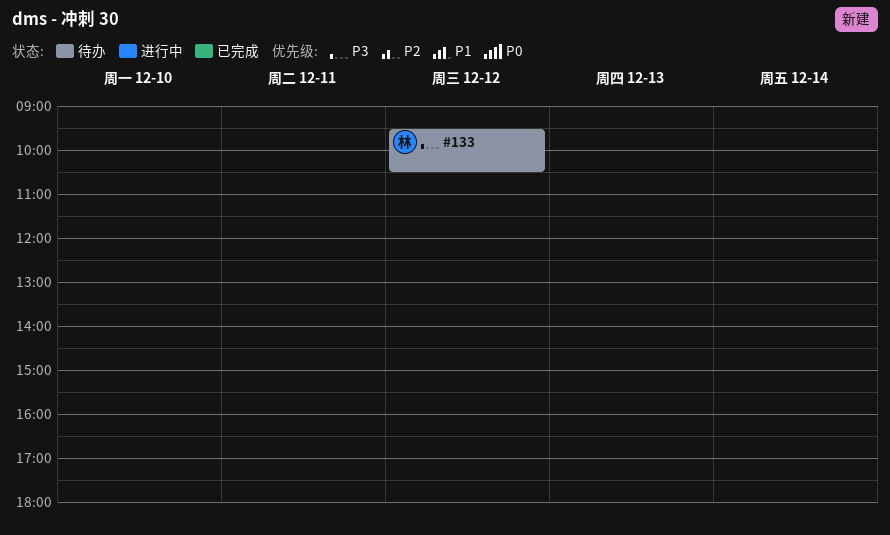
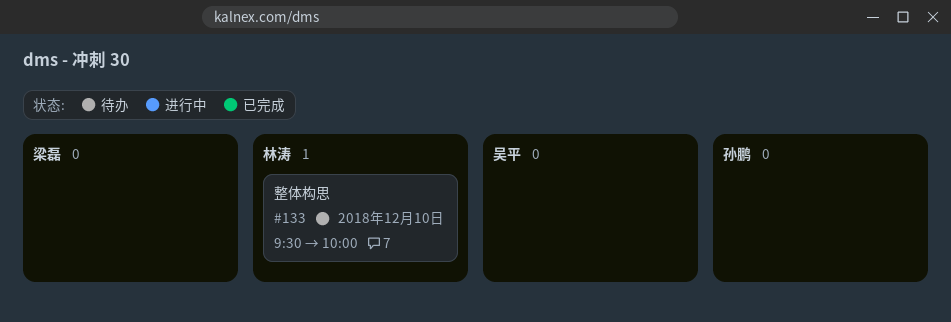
#133, day: Dec 12 -> Dec 10
#133, ends: 10:30 -> 10:00

